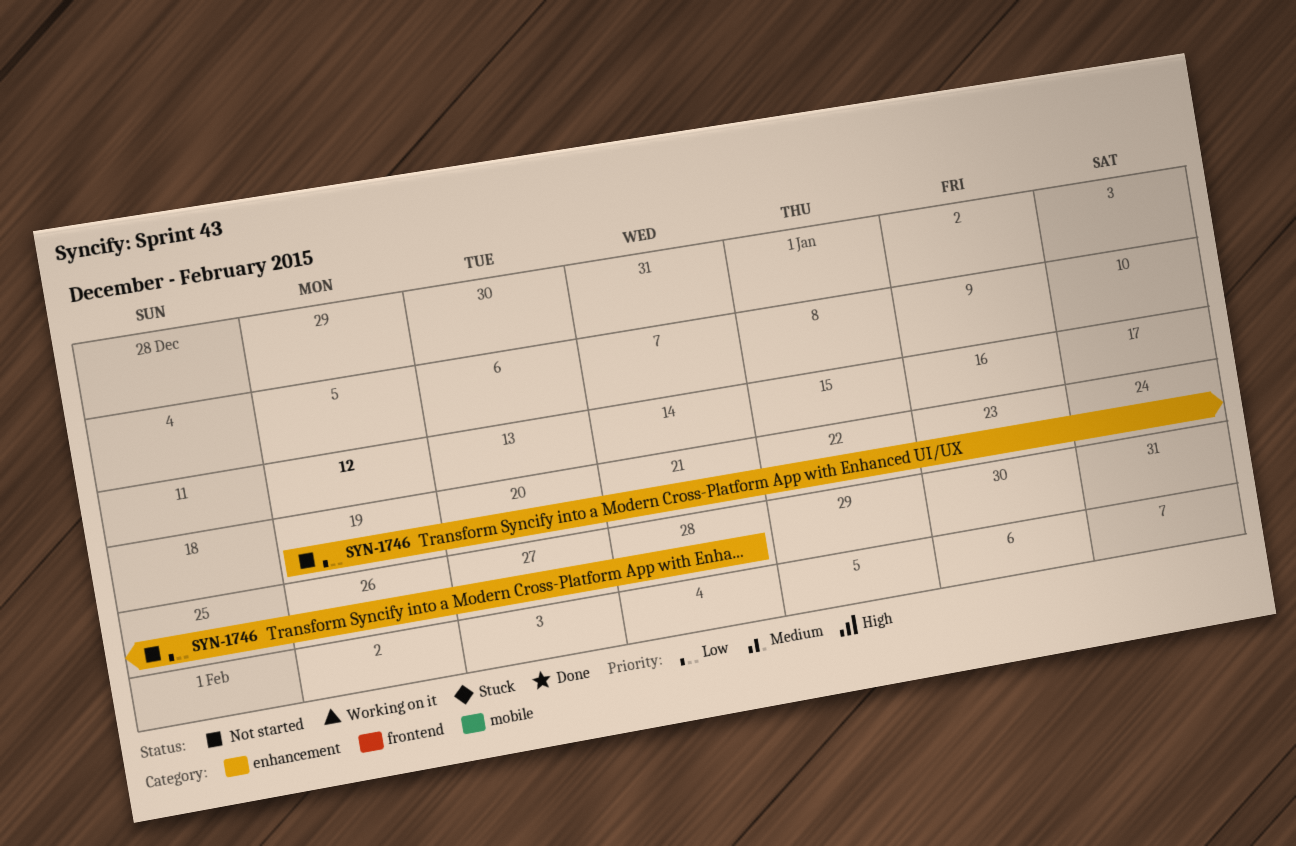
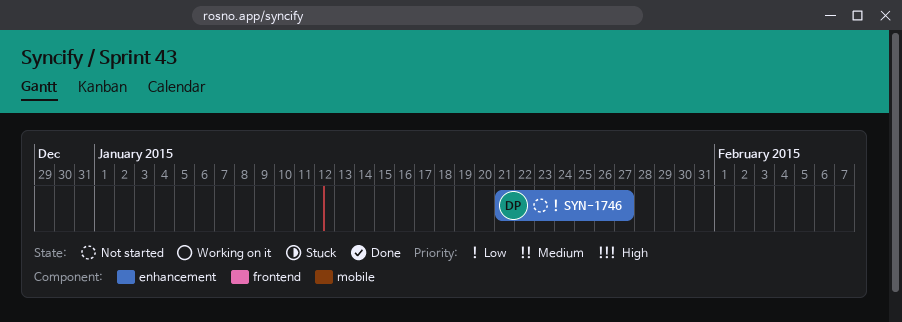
SYN-1746, start: Jan 19 -> Jan 21
SYN-1746, due: Jan 28 -> Jan 27

